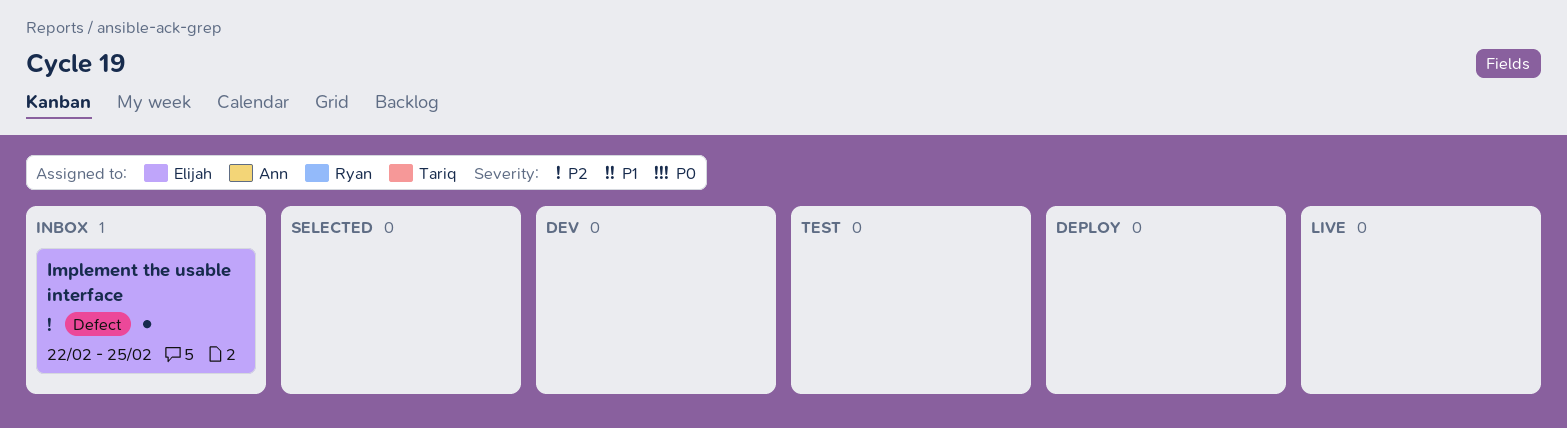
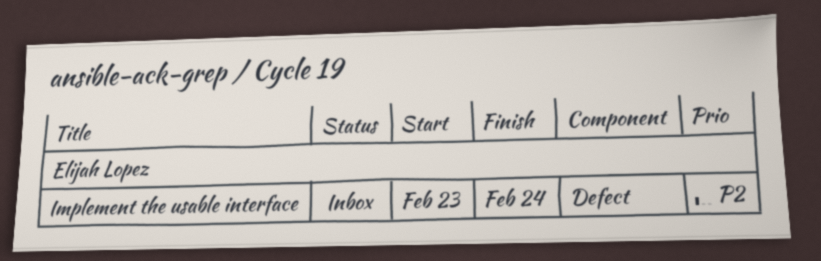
Implement the usable interface, start: Feb 22 -> Feb 23
Implement the usable interface, due: Feb 25 -> Feb 24

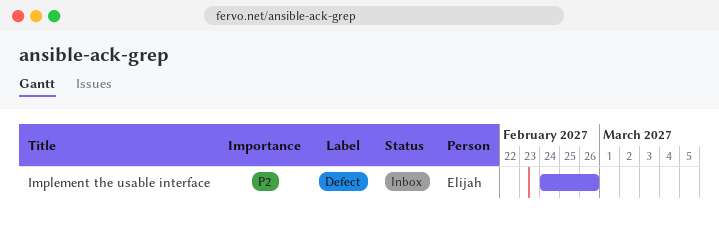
Implement the usable interface, start: Feb 23 -> Feb 24
Implement the usable interface, due: Feb 24 -> Feb 26

